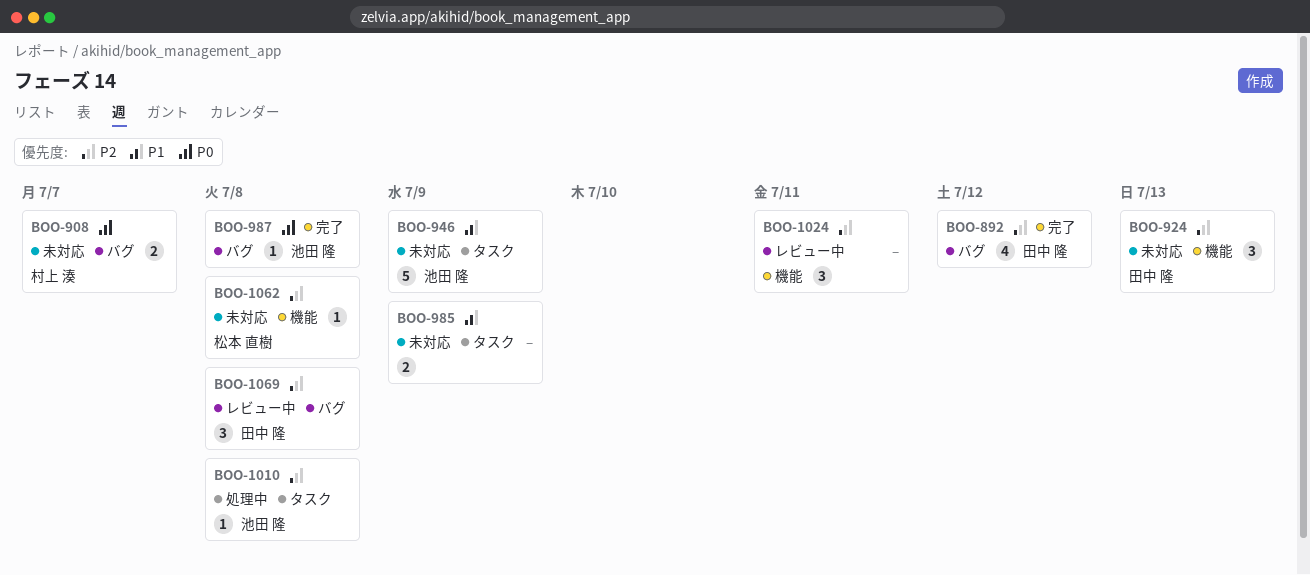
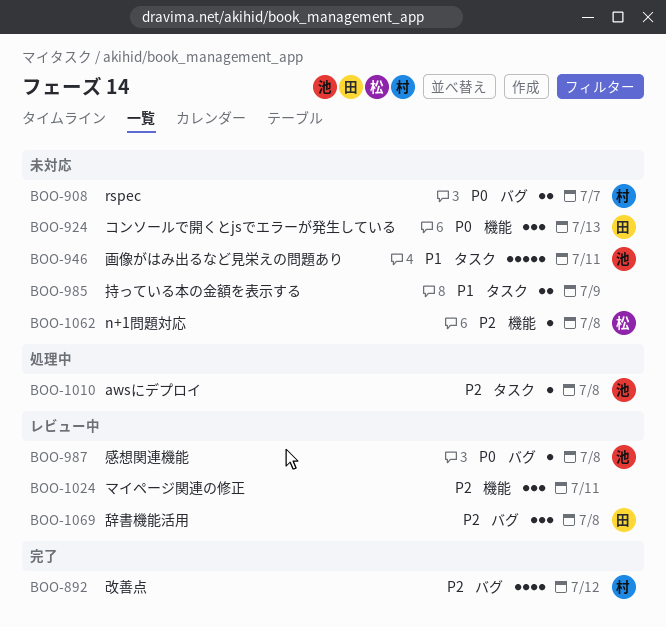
BOO-892, owner: 田中 隆 -> 村上 湊
BOO-924, priority: P2 -> P0
BOO-946, due: Jul 9 -> Jul 11
BOO-987, status: 完了 -> レビュー中

